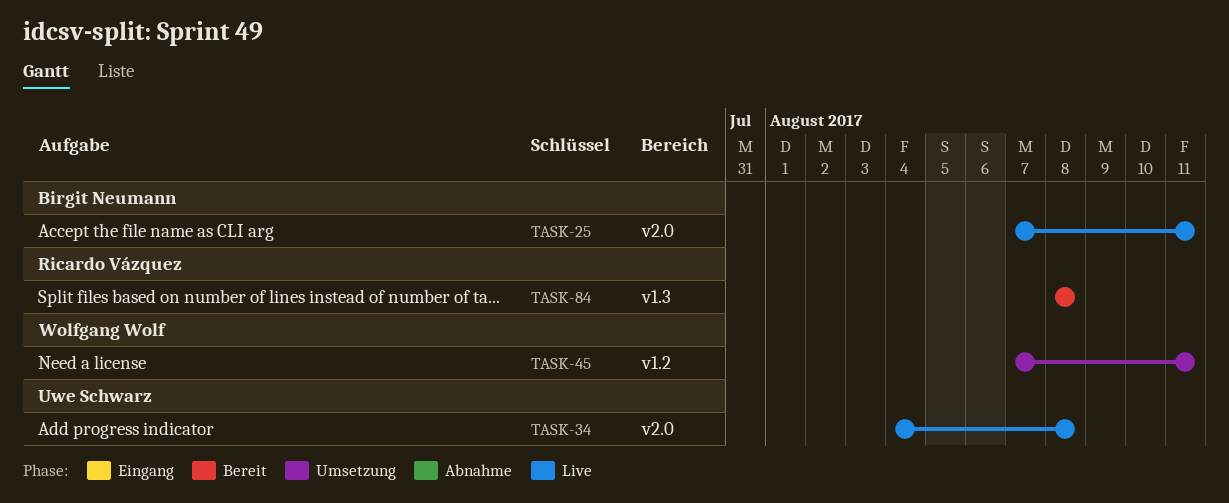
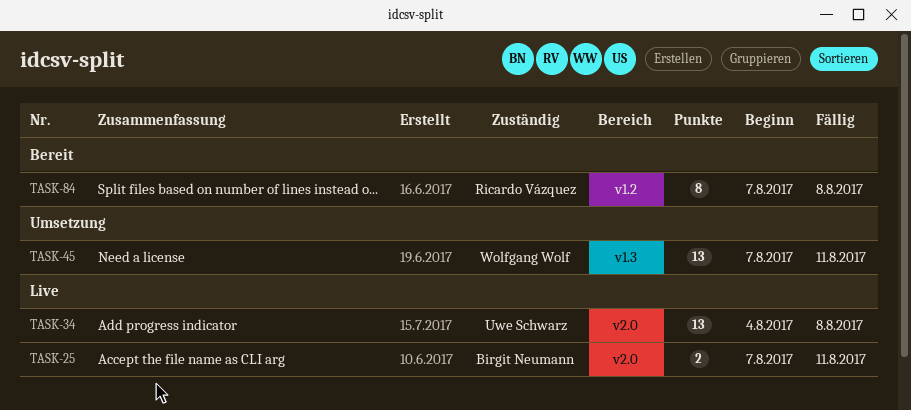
TASK-45, label: v1.2 -> v1.3
TASK-84, label: v1.3 -> v1.2
TASK-84, start: Aug 8 -> Aug 7

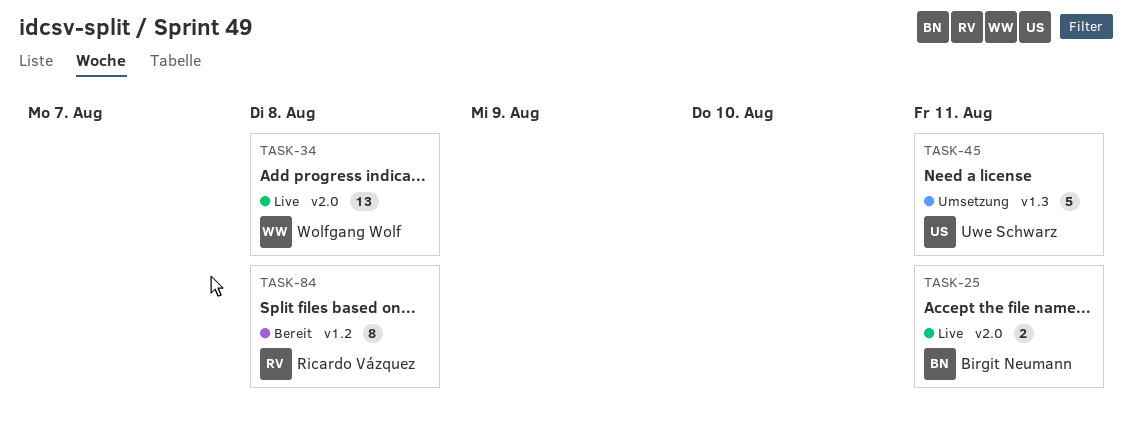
TASK-34, owner: Uwe Schwarz -> Wolfgang Wolf
TASK-45, owner: Wolfgang Wolf -> Uwe Schwarz
TASK-45, estimate: 13 -> 5

